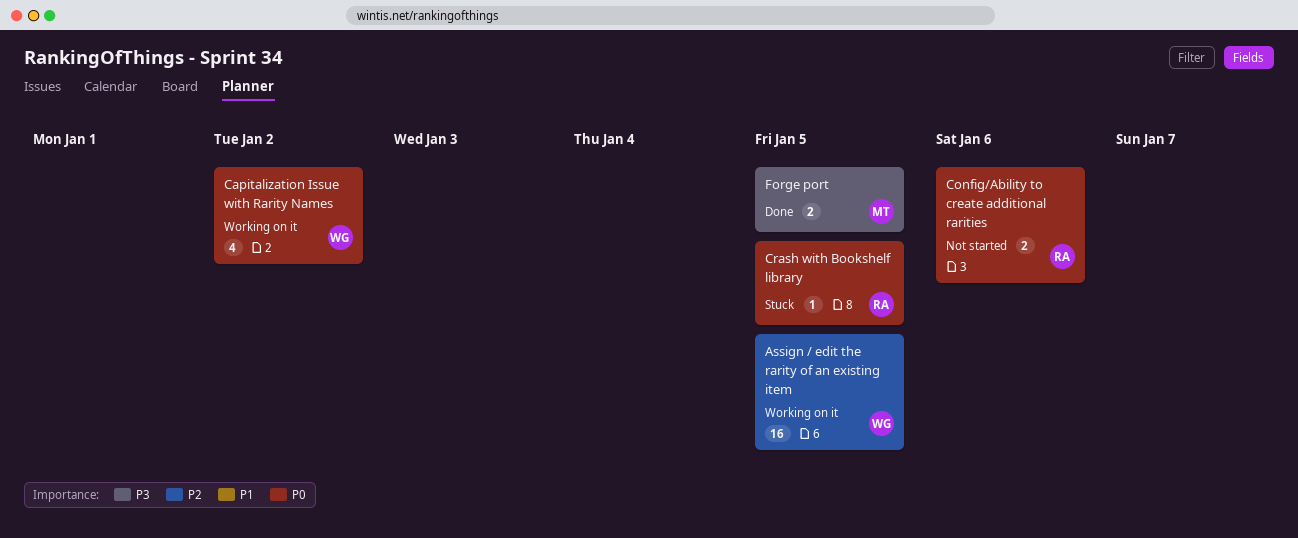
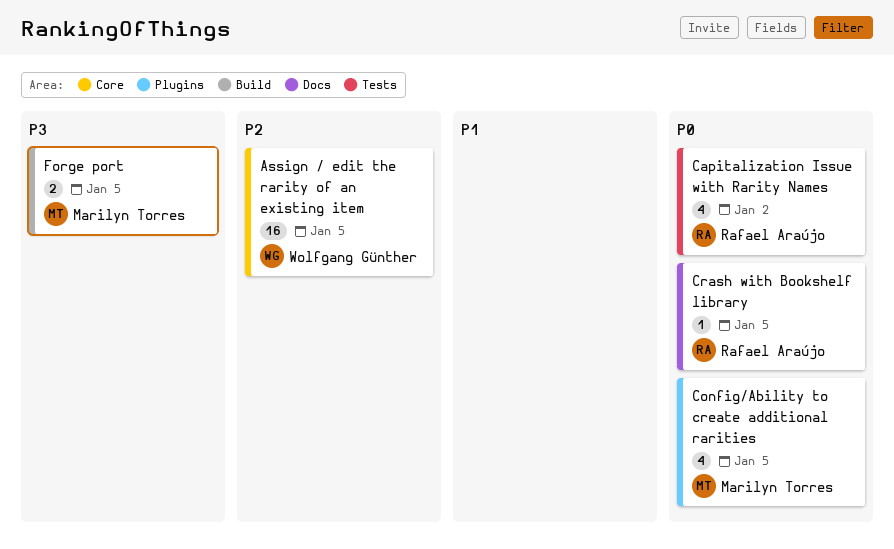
Capitalization Issue with Rarity Names, owner: Wolfgang Günther -> Rafael Araújo
Config/Ability to create additional rarities, owner: Rafael Araújo -> Marilyn Torres
Config/Ability to create additional rarities, estimate: 2 -> 4
Config/Ability to create additional rarities, due: Jan 6 -> Jan 5

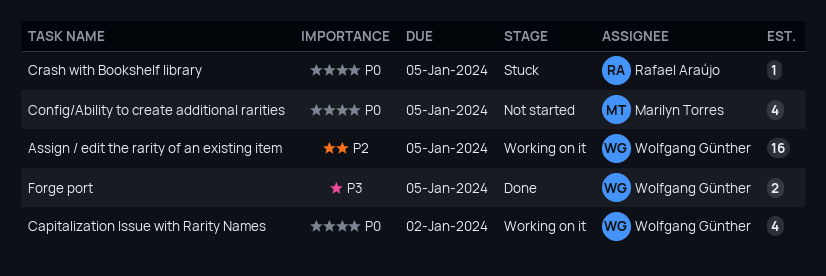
Capitalization Issue with Rarity Names, owner: Rafael Araújo -> Wolfgang Günther
Forge port, owner: Marilyn Torres -> Wolfgang Günther

